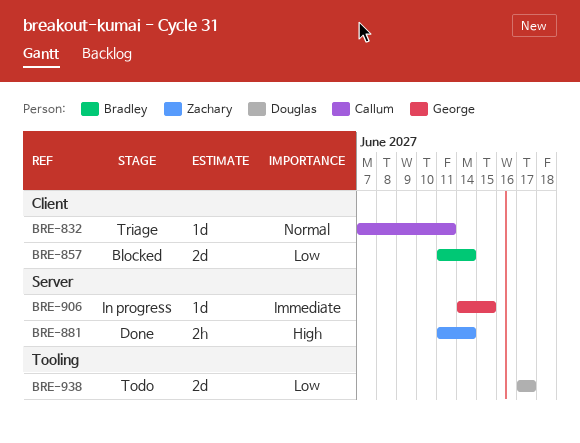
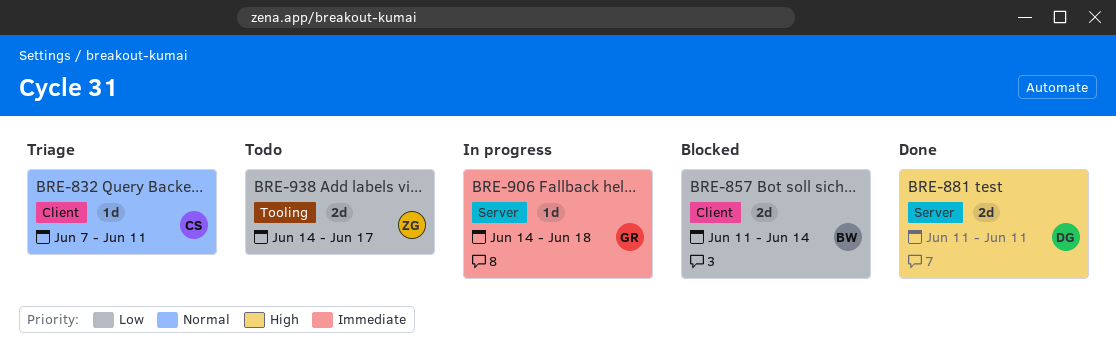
BRE-881, owner: Zachary -> Douglas
BRE-881, estimate: 2h -> 2d
BRE-881, due: Jun 14 -> Jun 11
BRE-906, due: Jun 15 -> Jun 18
BRE-938, owner: Douglas -> Zachary
BRE-938, start: Jun 17 -> Jun 14

